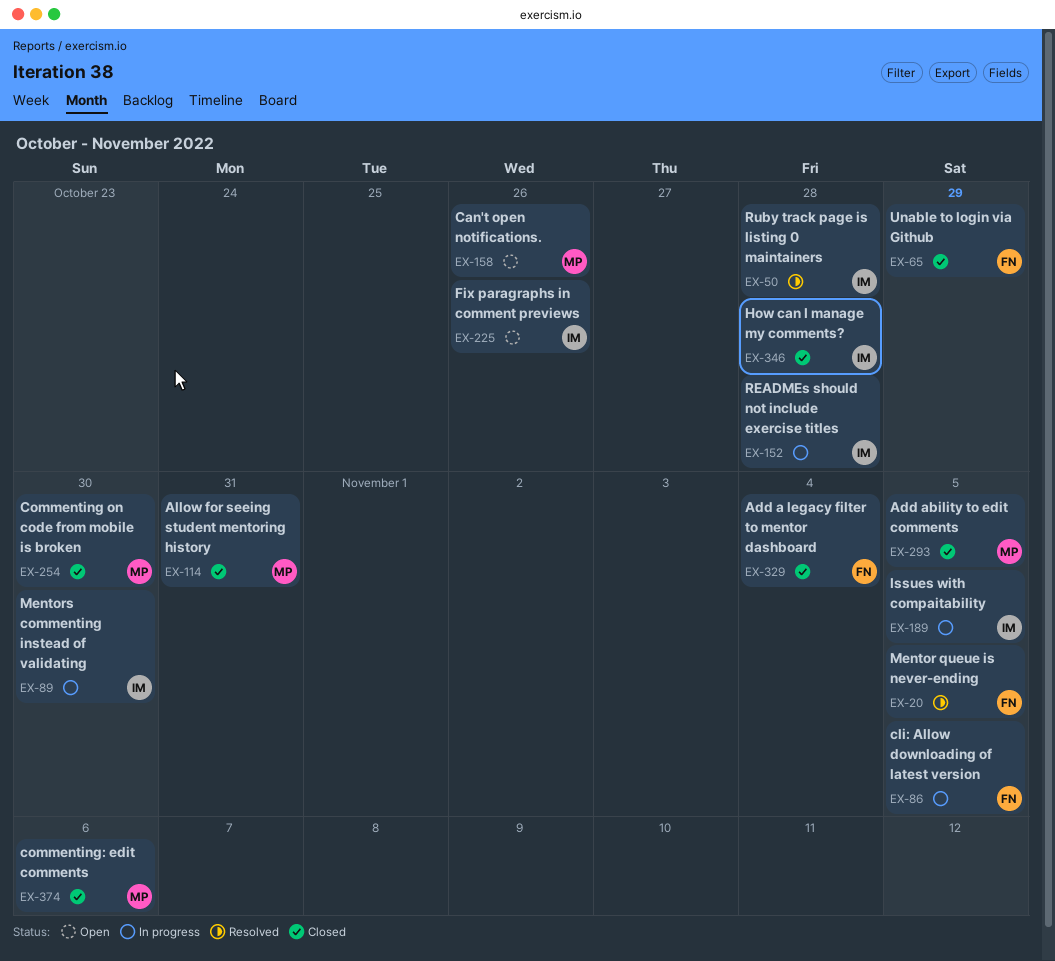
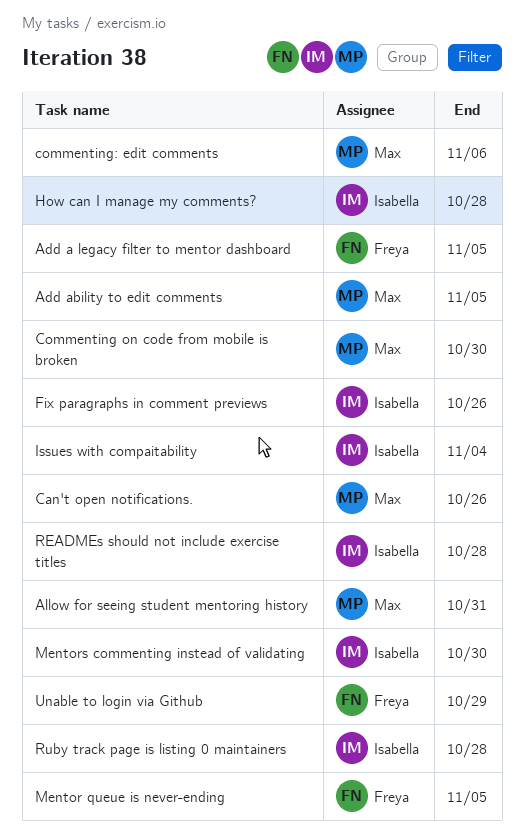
Add a legacy filter to mentor dashboard, due: Nov 4 -> Nov 5
cli: Allow downloading of latest version: present -> none
Issues with compaitability, due: Nov 5 -> Nov 4

